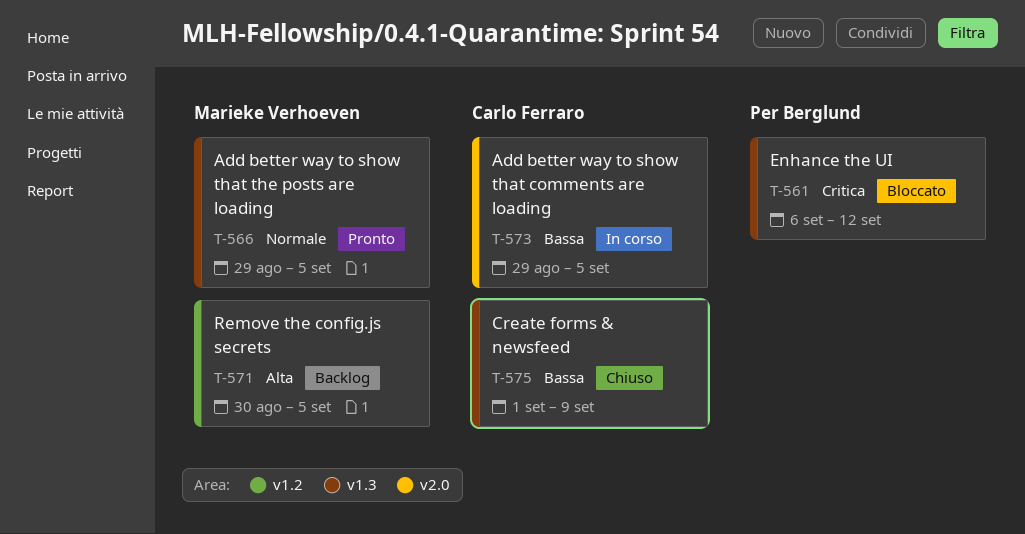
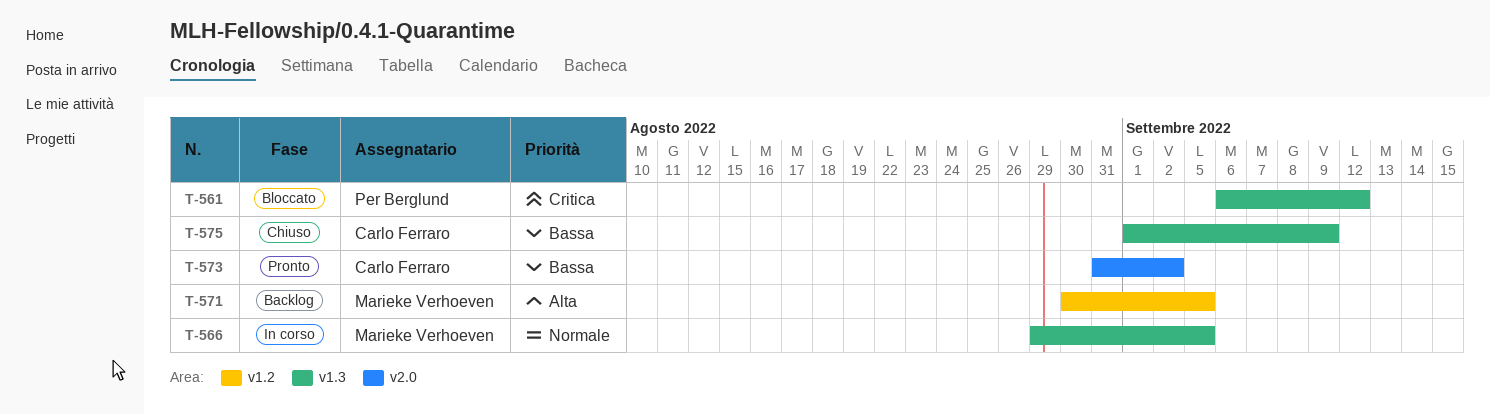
T-566, status: Pronto -> In corso
T-573, status: In corso -> Pronto
T-573, start: Aug 29 -> Aug 31
T-573, due: Sep 5 -> Sep 2

